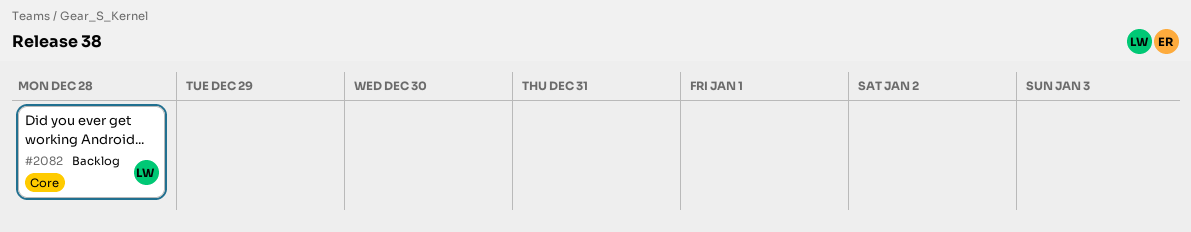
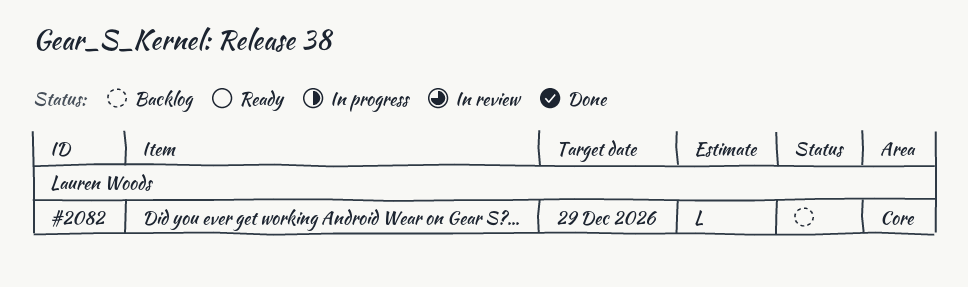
#2082, due: Dec 28 -> Dec 29

